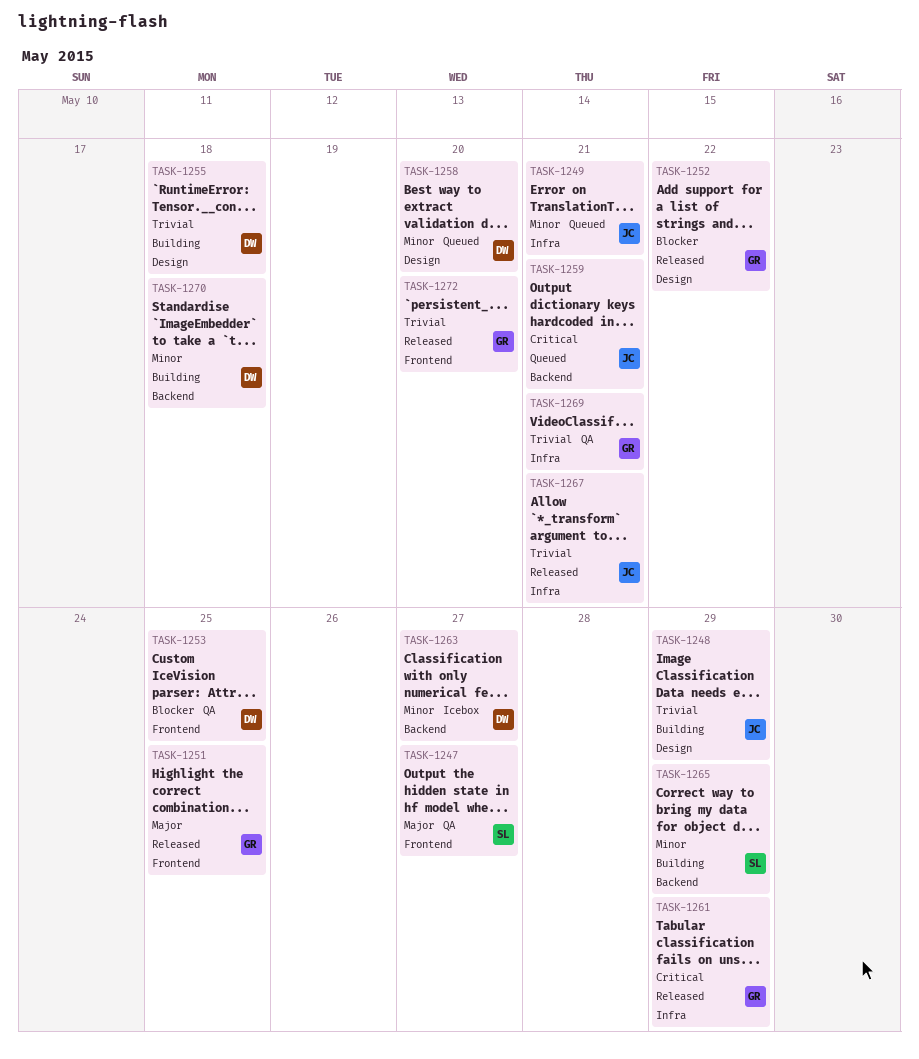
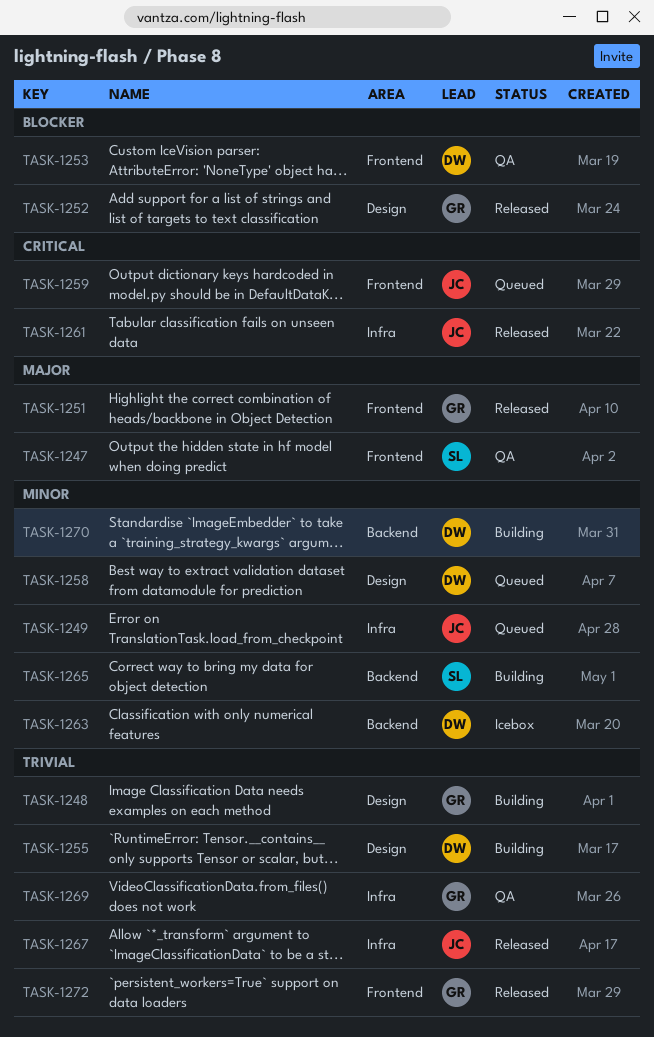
TASK-1248, owner: JC -> GR
TASK-1259, label: Backend -> Frontend
TASK-1261, owner: GR -> JC

